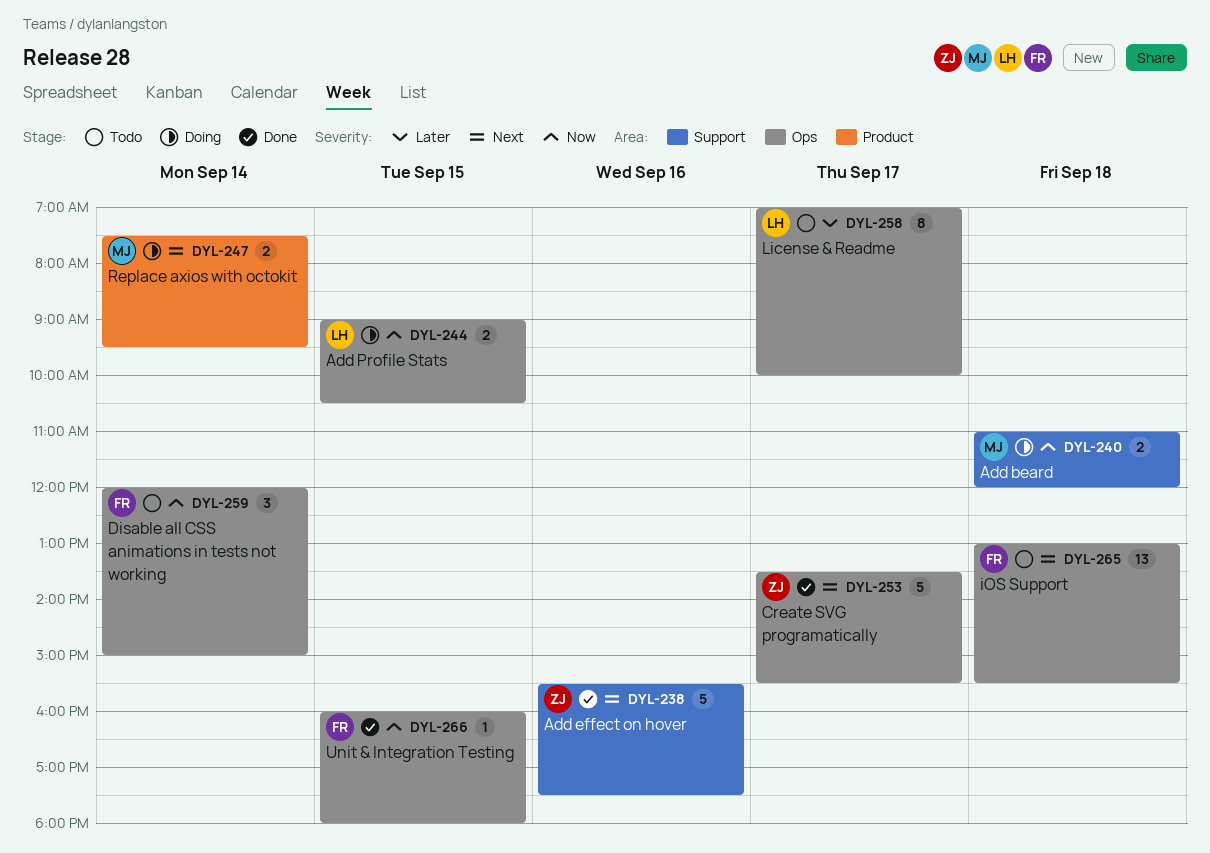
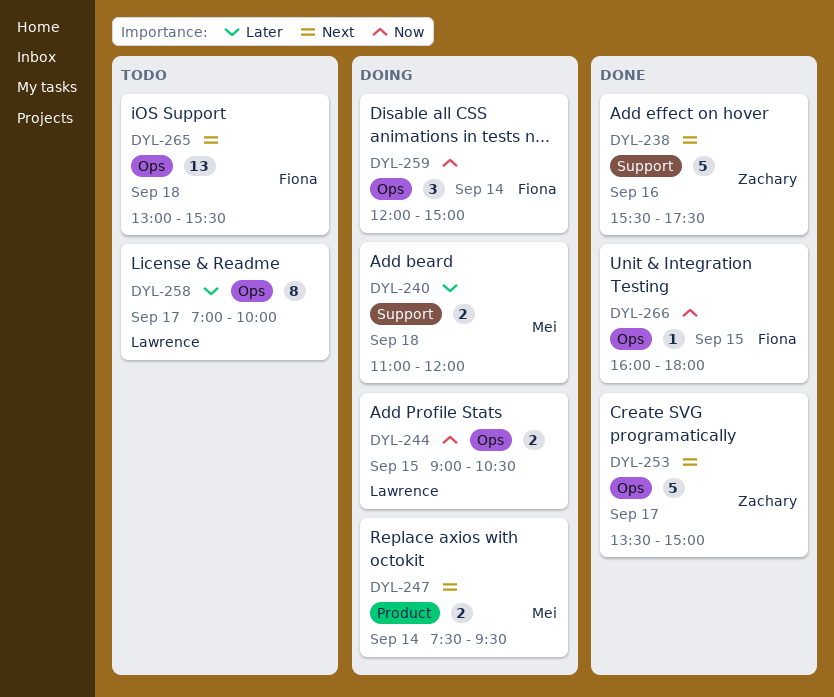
DYL-240, priority: Now -> Later
DYL-253, ends: 15:30 -> 15:00
DYL-259, status: Todo -> Doing

